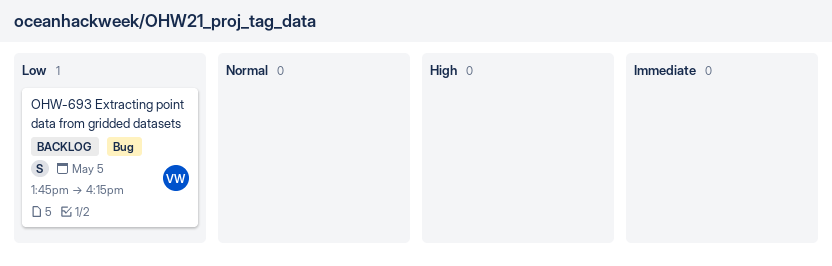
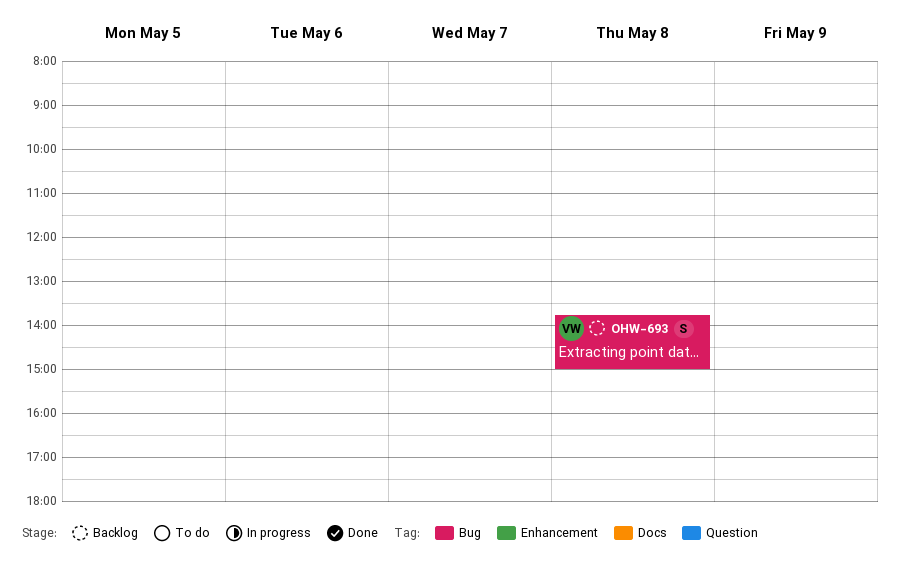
OHW-693, day: May 5 -> May 8
OHW-693, ends: 16:15 -> 15:00

